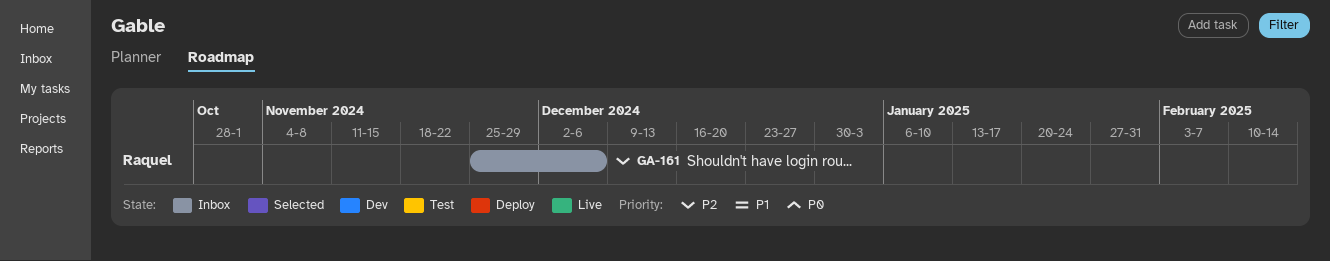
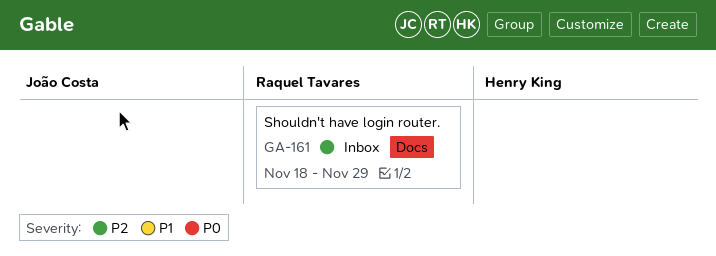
GA-161, start: Nov 25 -> Nov 18
GA-161, due: Dec 6 -> Nov 29

